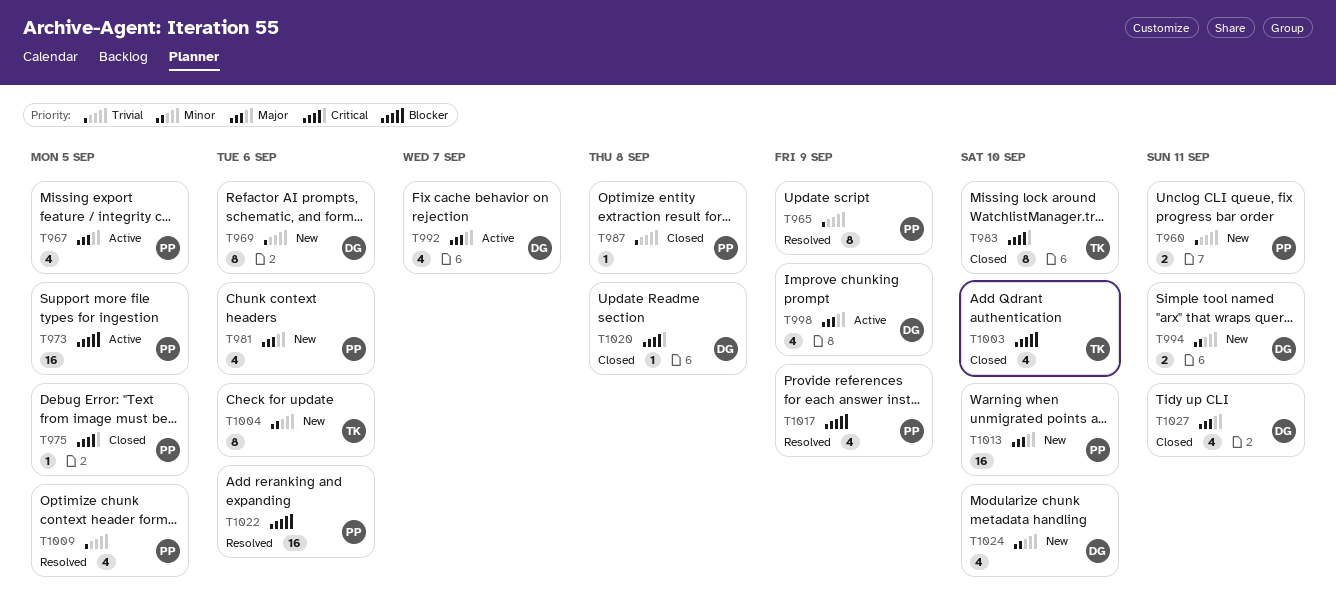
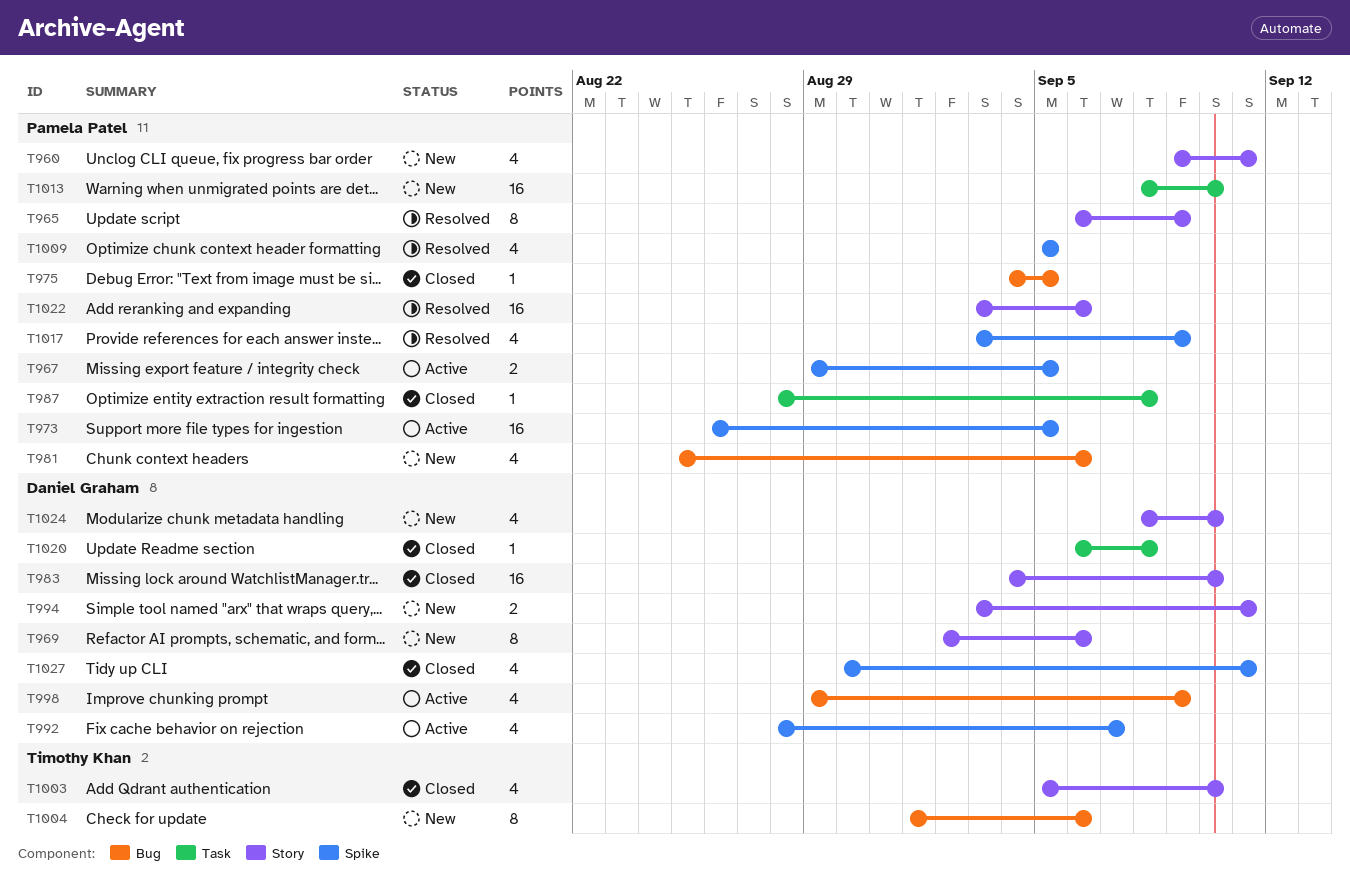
T960, estimate: 2 -> 4
T967, estimate: 4 -> 2
T983, owner: Timothy Khan -> Daniel Graham
T983, estimate: 8 -> 16

